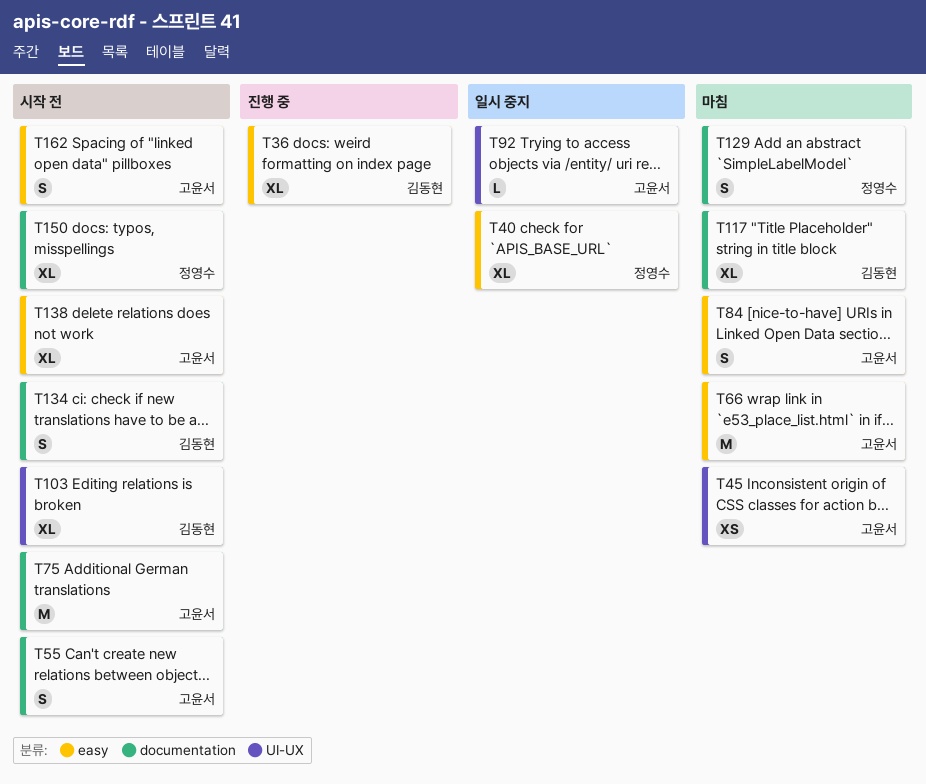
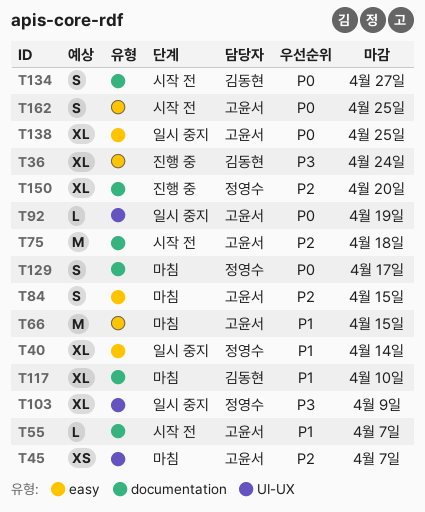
T55, estimate: S -> L
T103, status: 시작 전 -> 일시 중지
T103, owner: 김동현 -> 정영수
T138, status: 시작 전 -> 일시 중지
T150, status: 시작 전 -> 진행 중

